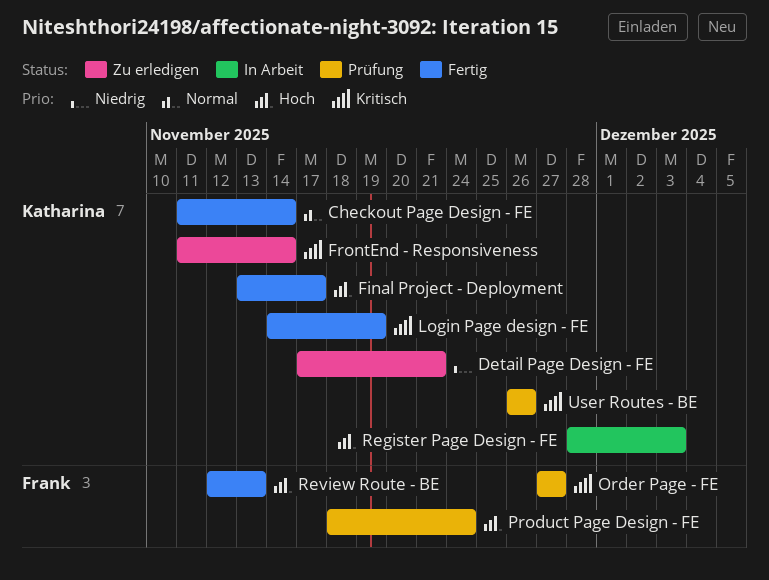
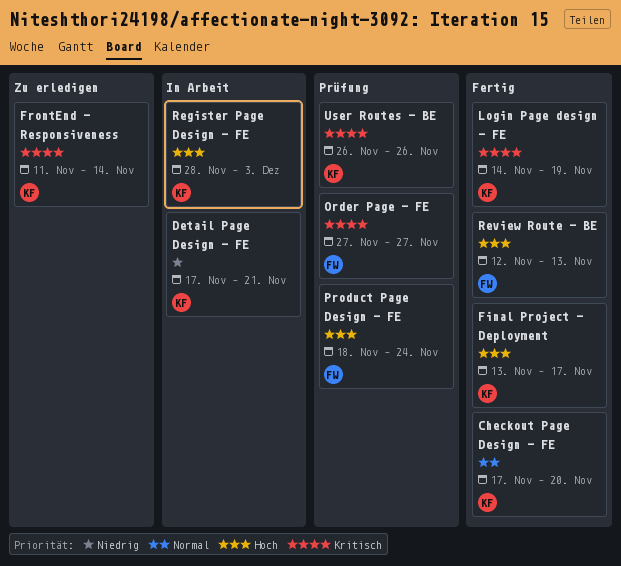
Checkout Page Design - FE, start: Nov 11 -> Nov 17
Checkout Page Design - FE, due: Nov 14 -> Nov 20
Detail Page Design - FE, status: Zu erledigen -> In Arbeit

